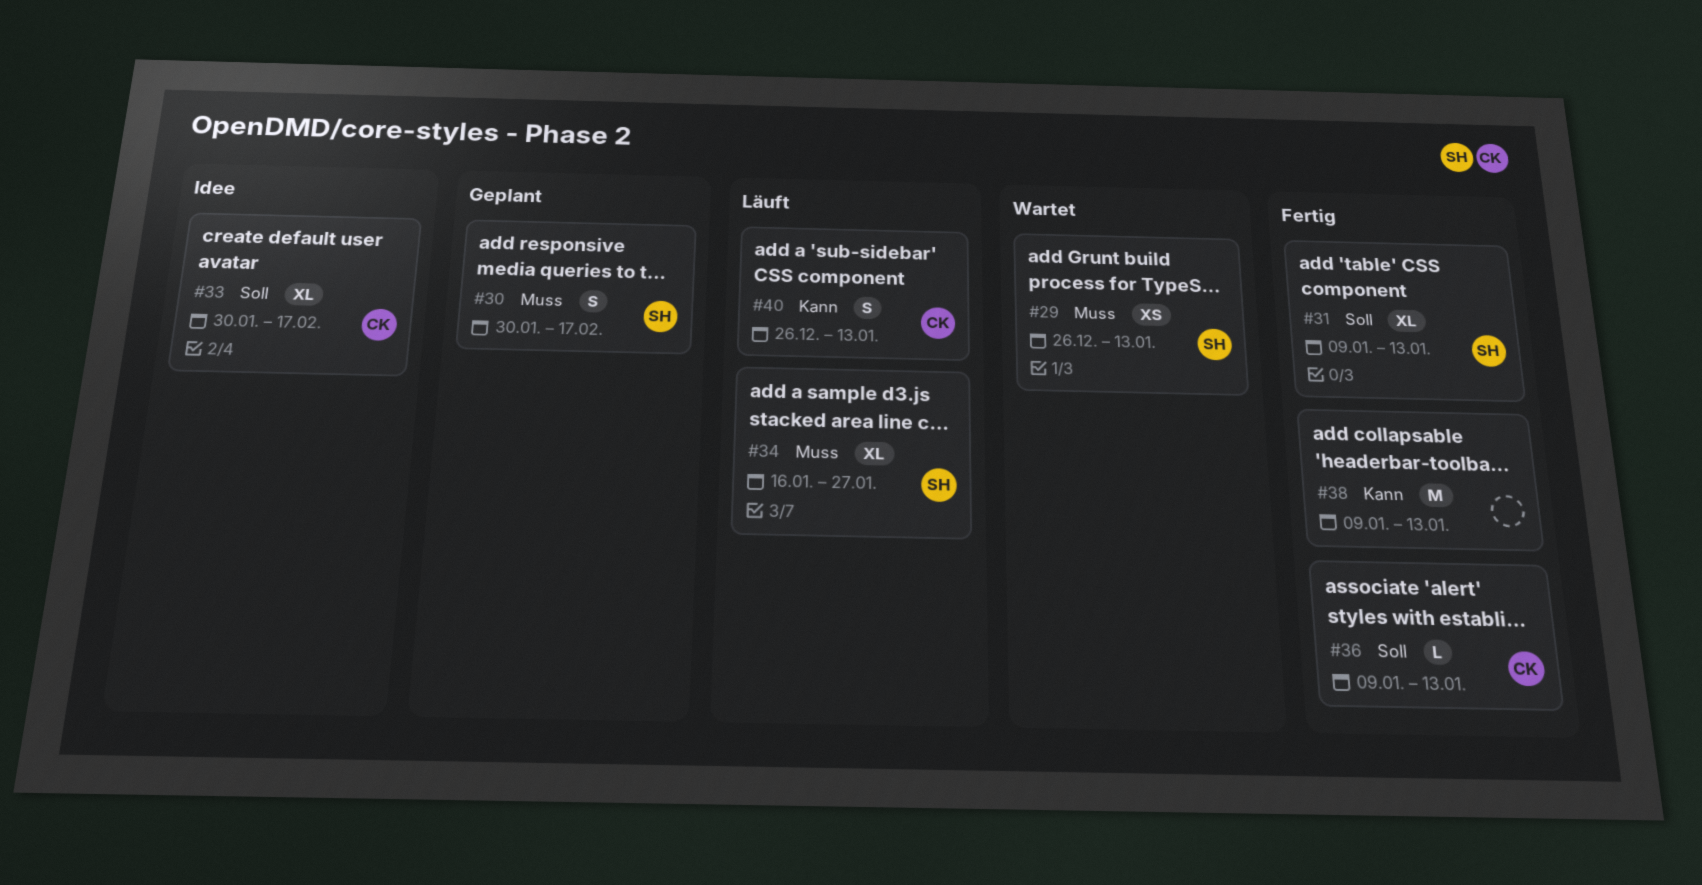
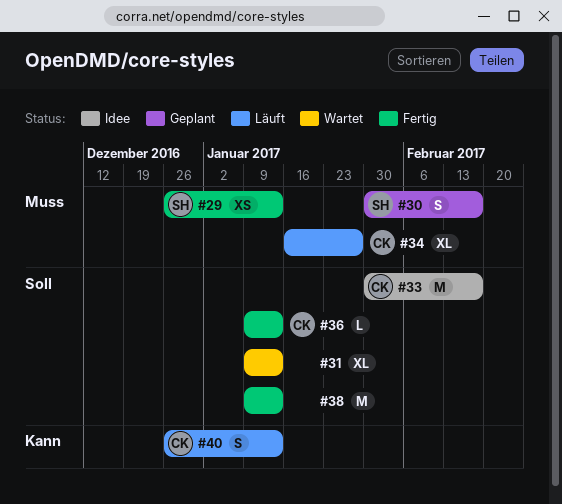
#29, status: Wartet -> Fertig
#31, status: Fertig -> Wartet
#31, owner: SH -> none
#33, estimate: XL -> M
#34, owner: SH -> CK
#38, priority: Kann -> Soll

